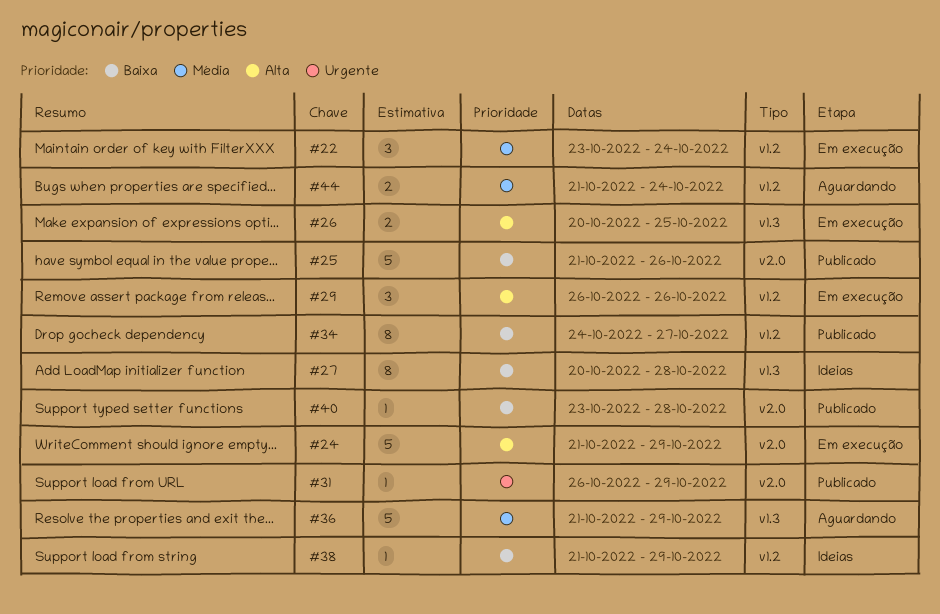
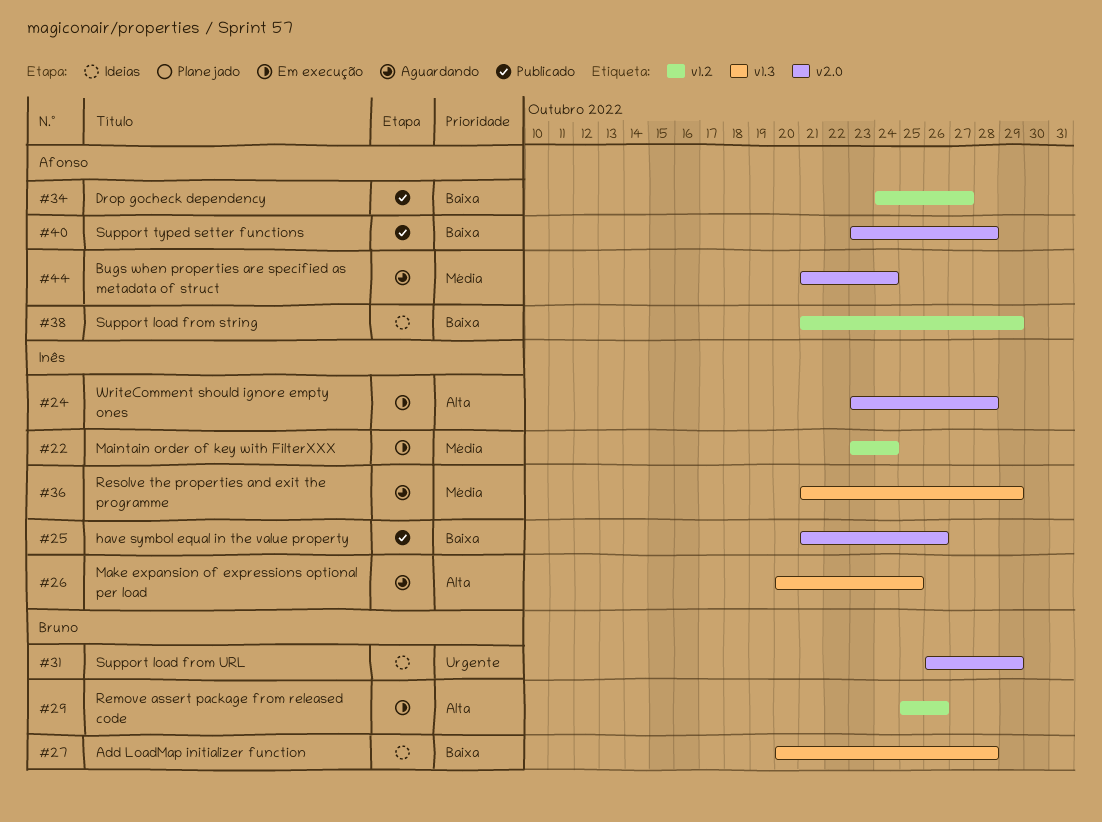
#24, start: Oct 21 -> Oct 23
#24, due: Oct 29 -> Oct 28
#26, status: Em execução -> Aguardando
#29, start: Oct 26 -> Oct 25
#31, status: Publicado -> Ideias
#44, label: v1.2 -> v2.0

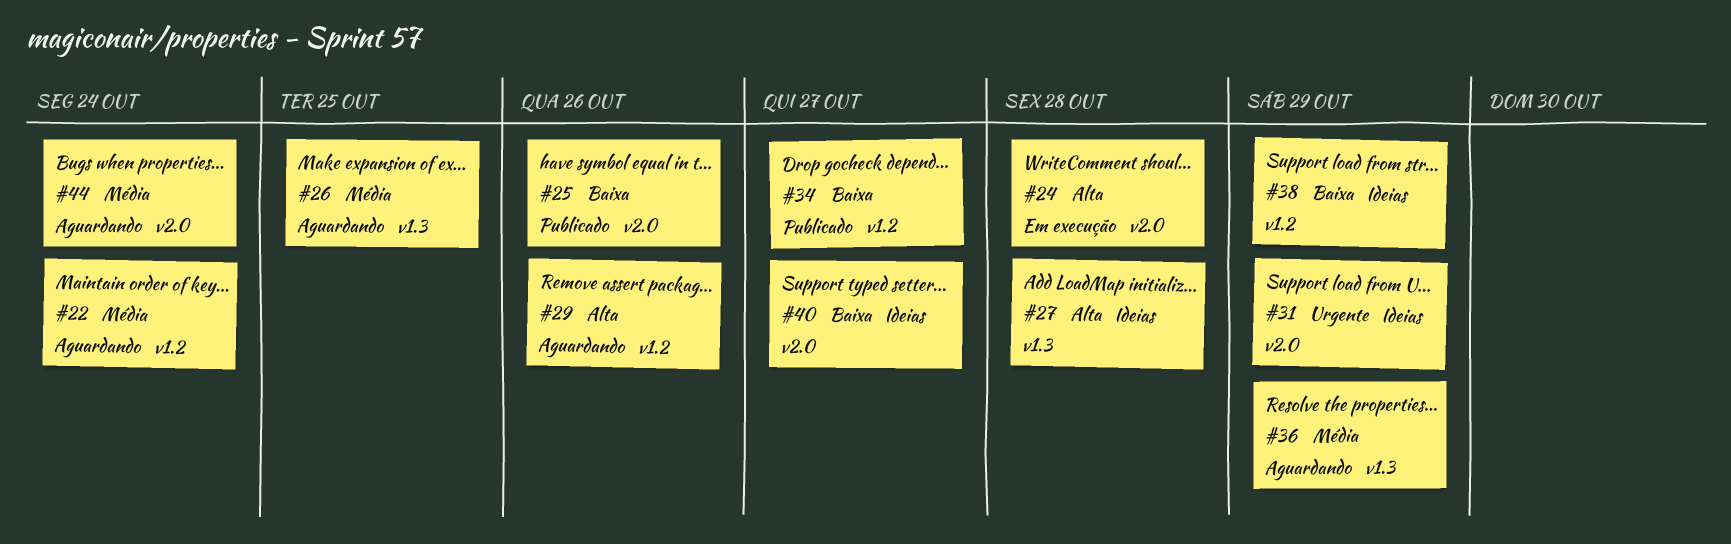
#22, status: Em execução -> Aguardando
#26, priority: Alta -> Média
#27, priority: Baixa -> Alta
#29, status: Em execução -> Aguardando
#40, status: Publicado -> Ideias
#40, due: Oct 28 -> Oct 27

